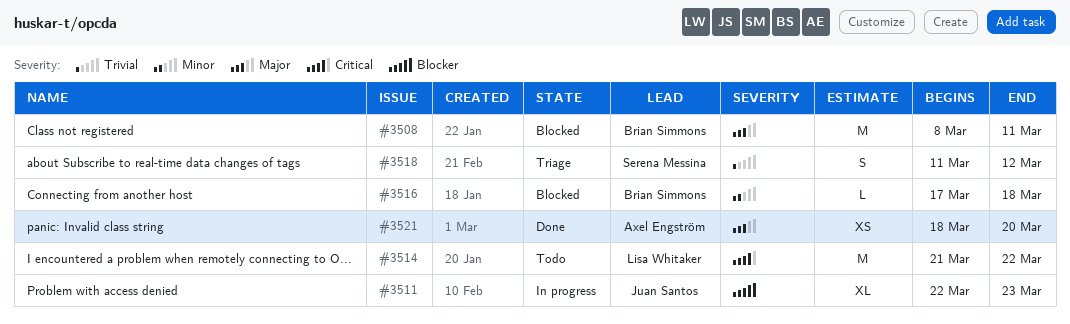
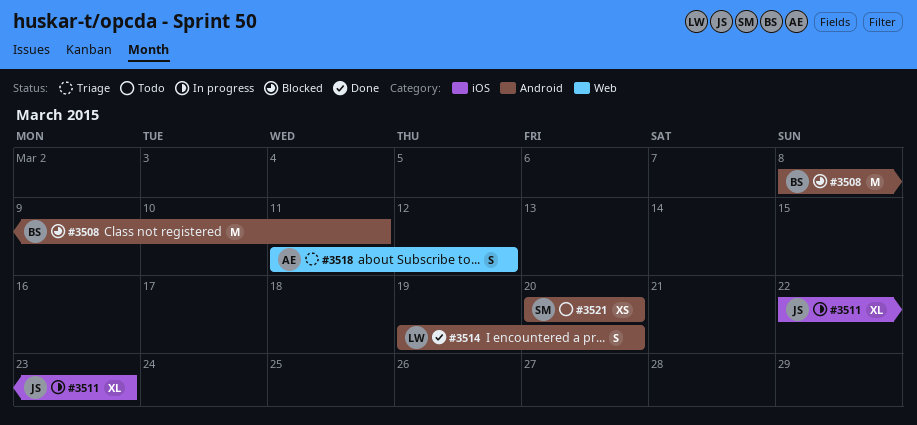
#3514, status: Todo -> Done
#3514, estimate: M -> S
#3514, start: Mar 21 -> Mar 19
#3514, due: Mar 22 -> Mar 20
#3516: present -> none
#3518, owner: Serena Messina -> Axel Engström
#3521, status: Done -> Todo
#3521, owner: Axel Engström -> Serena Messina
#3521, start: Mar 18 -> Mar 20

